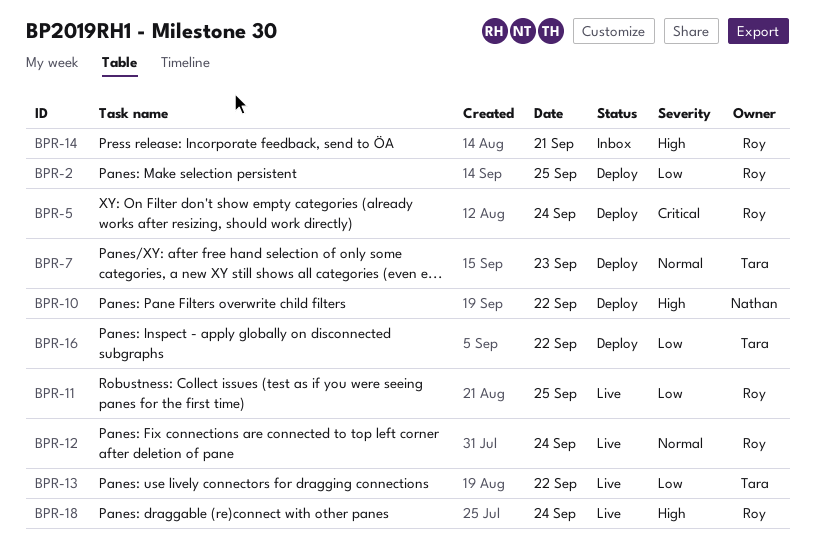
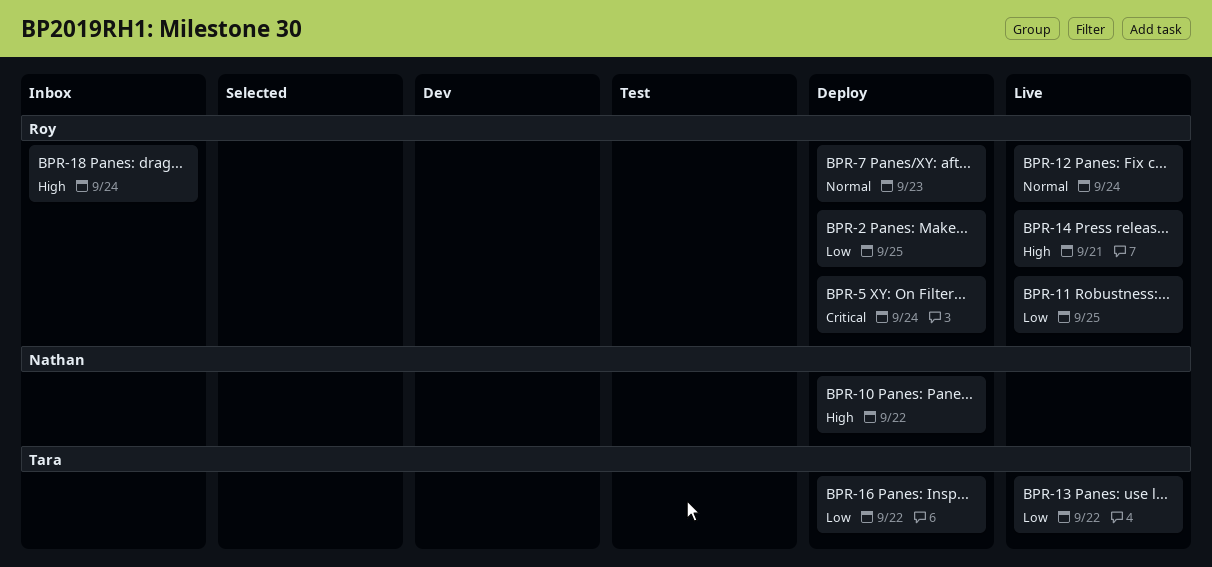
BPR-7, owner: Tara -> Roy
BPR-14, status: Inbox -> Live
BPR-18, status: Live -> Inbox

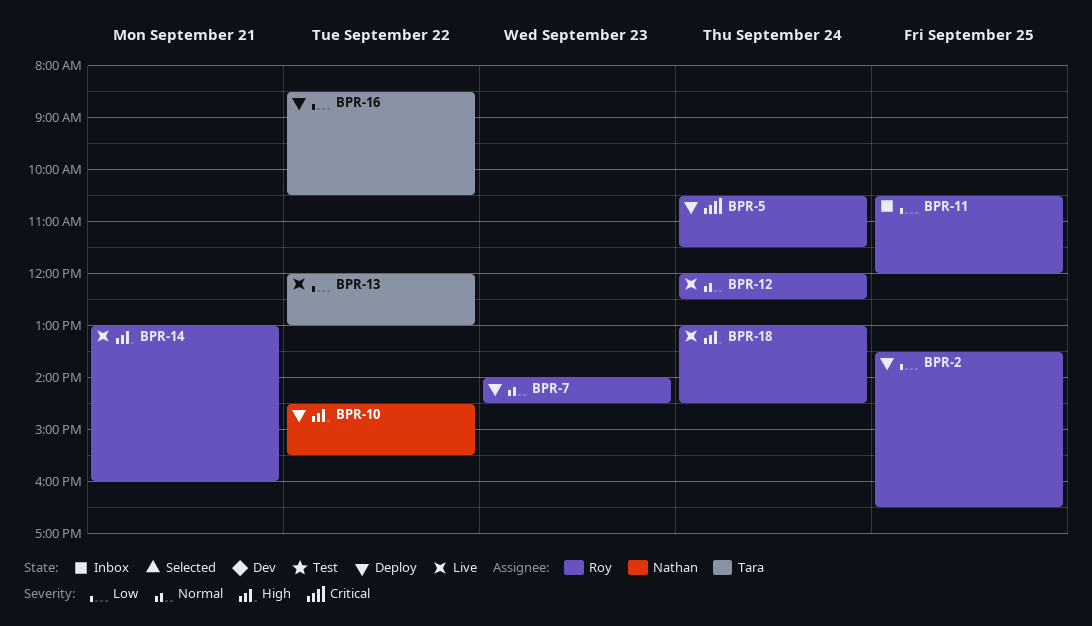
BPR-11, status: Live -> Inbox
BPR-18, status: Inbox -> Live

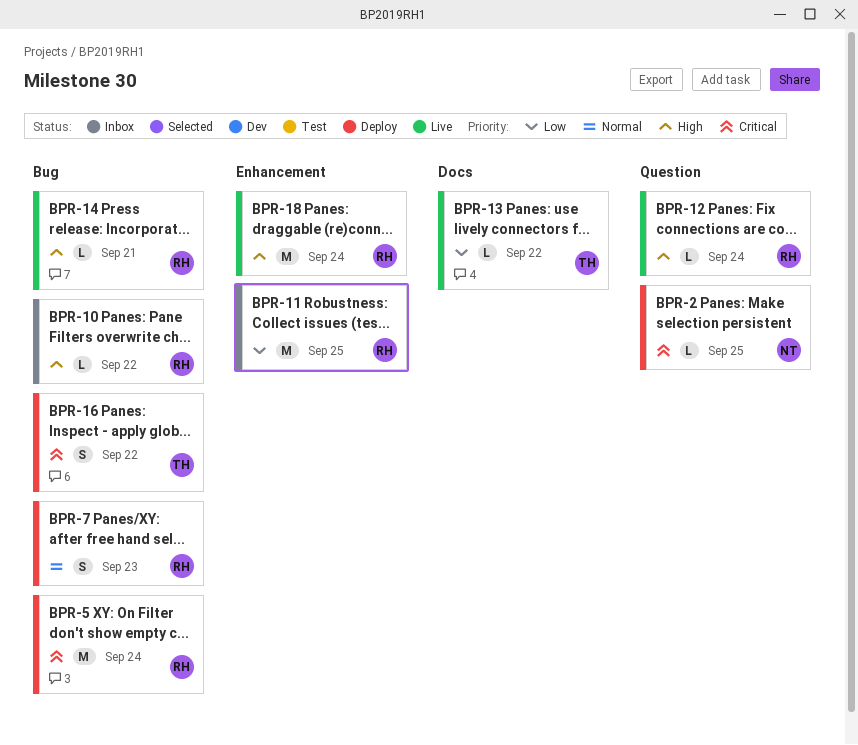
BPR-2, owner: Roy -> Nathan
BPR-2, priority: Low -> Critical
BPR-10, status: Deploy -> Inbox
BPR-10, owner: Nathan -> Roy
BPR-12, priority: Normal -> High
BPR-16, priority: Low -> Critical

